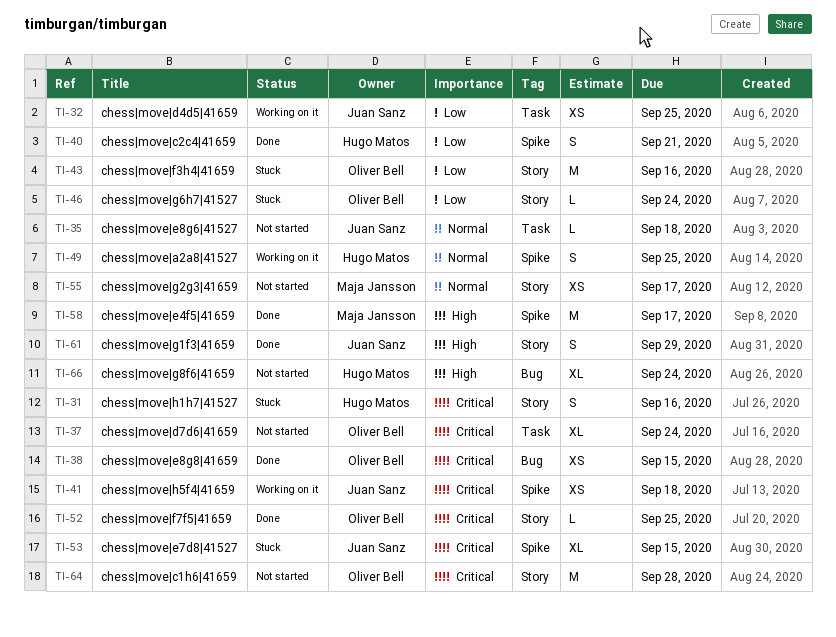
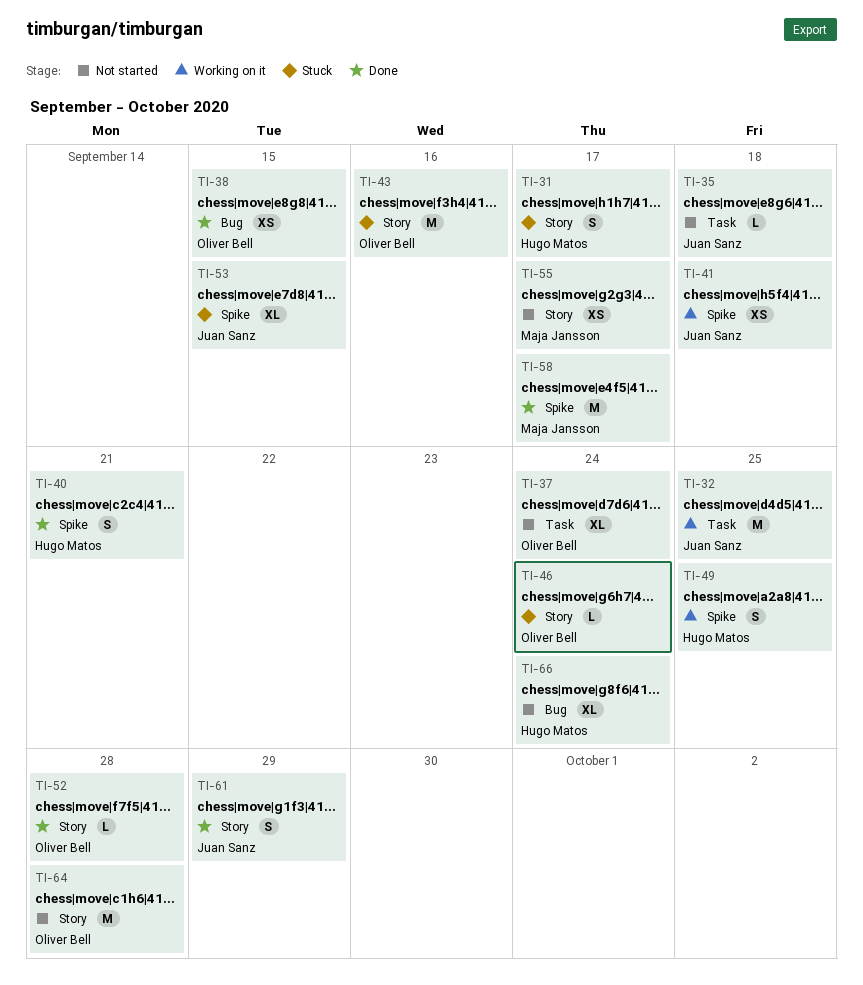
TI-31, due: Sep 16 -> Sep 17
TI-32, estimate: XS -> M
TI-52, due: Sep 25 -> Sep 28

